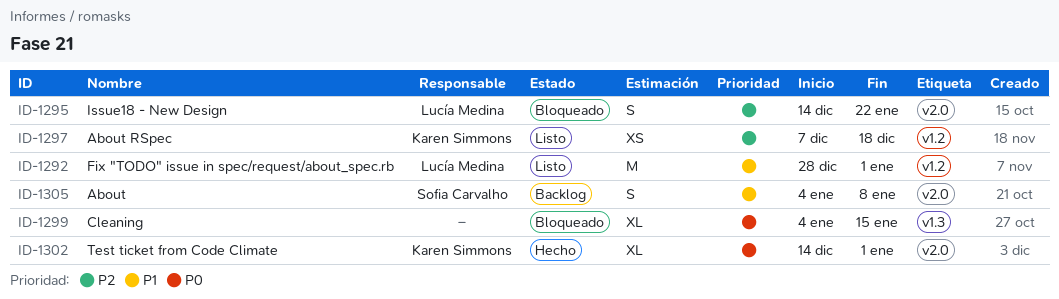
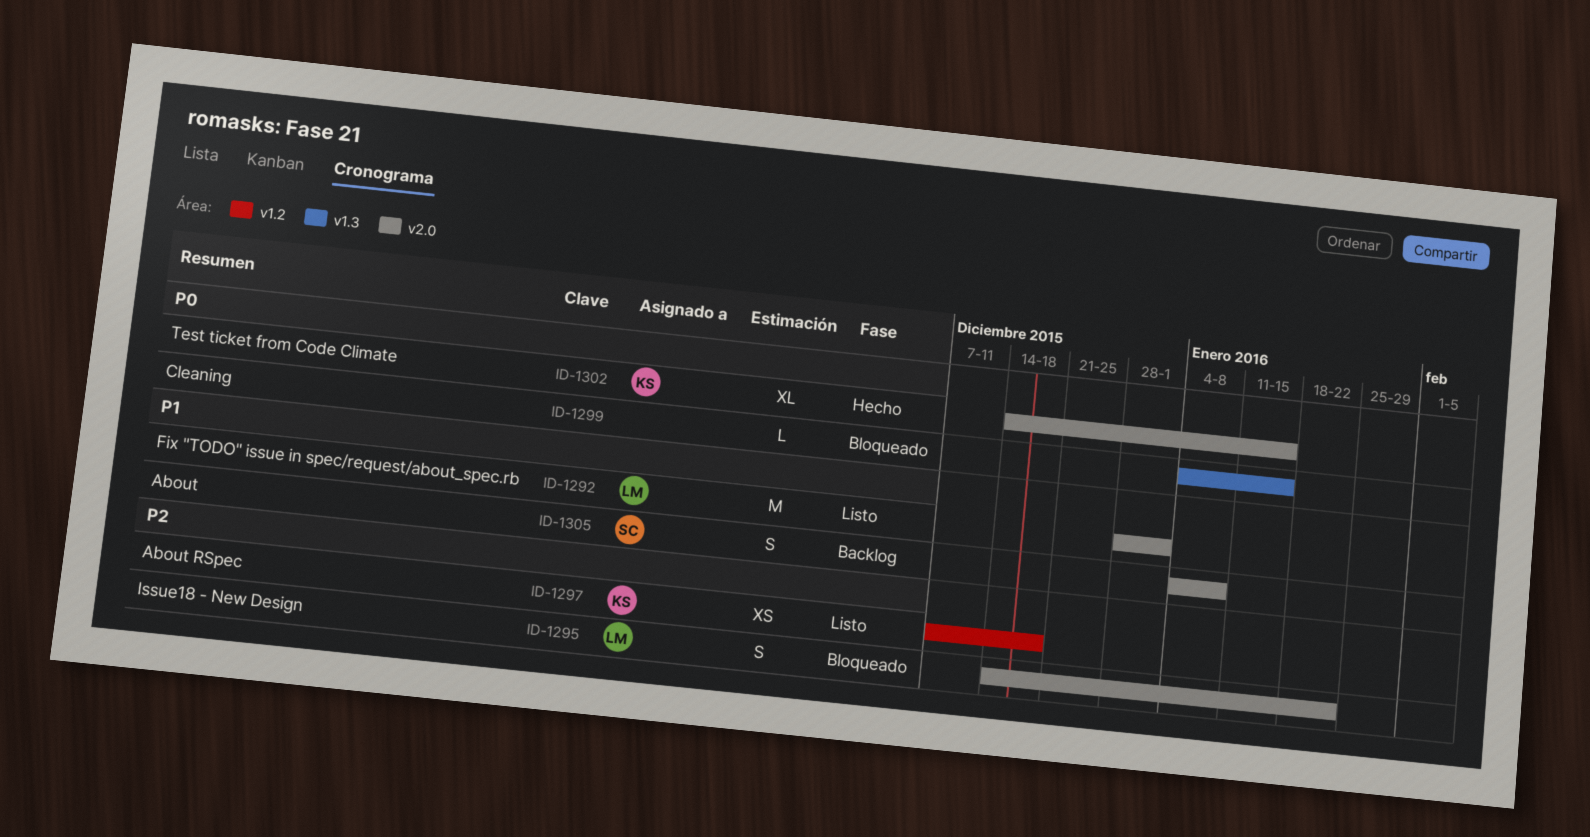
ID-1292, label: v1.2 -> v2.0
ID-1299, estimate: XL -> L
ID-1302, due: Jan 1 -> Jan 15

